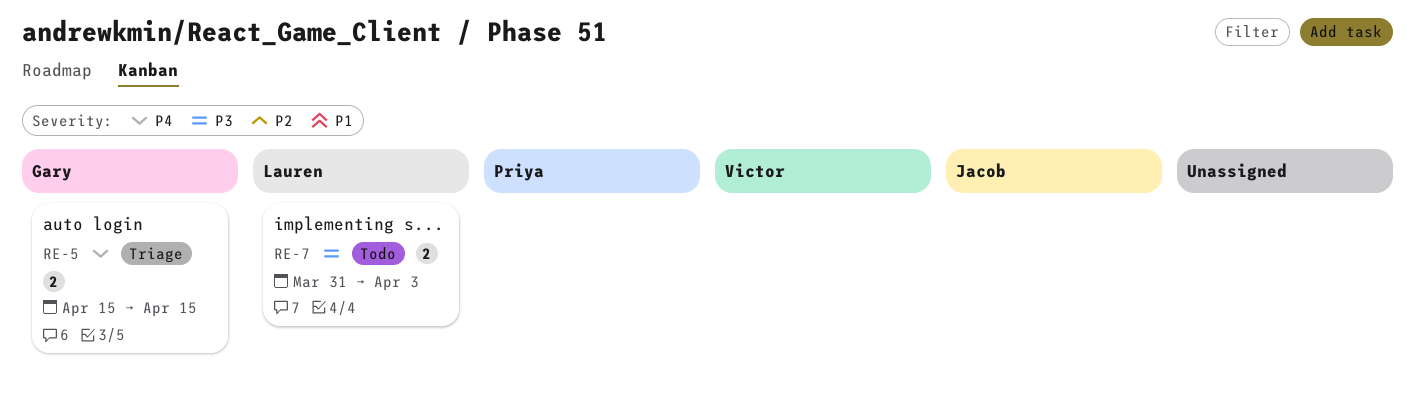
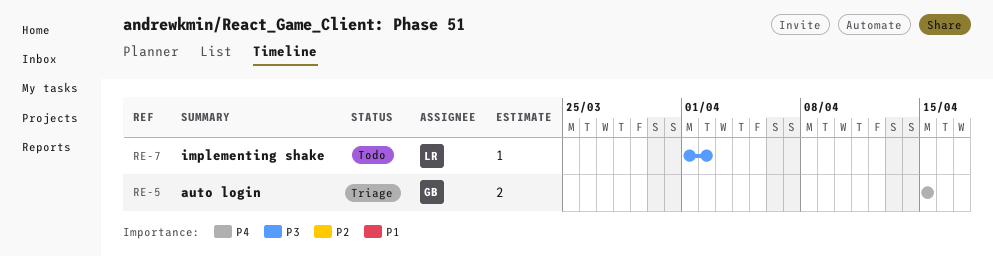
RE-7, estimate: 2 -> 1
RE-7, start: Mar 31 -> Apr 1
RE-7, due: Apr 3 -> Apr 2

